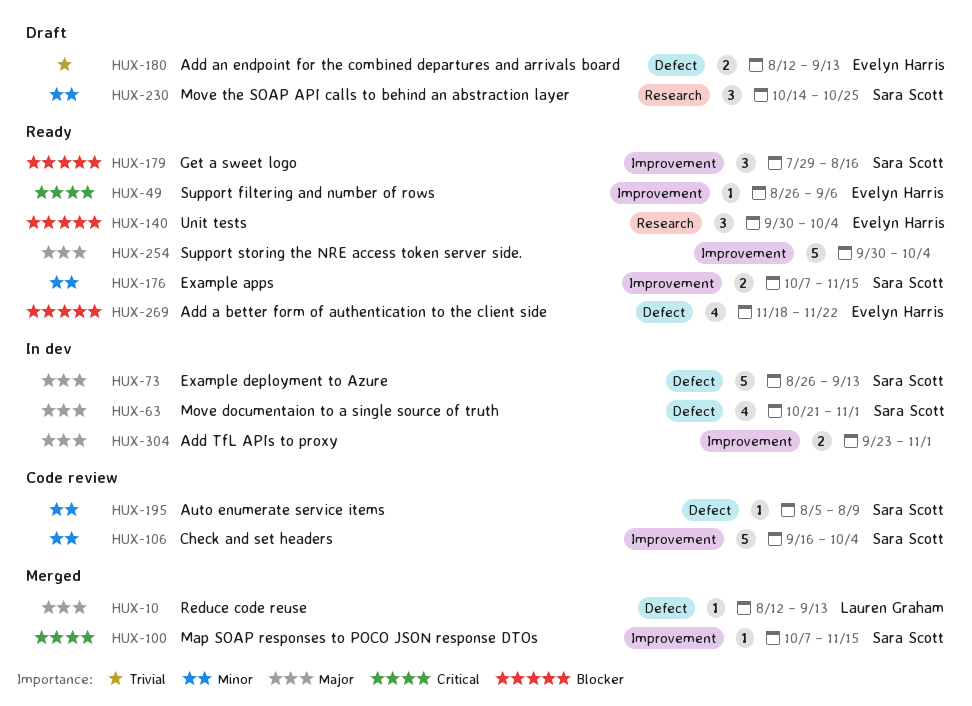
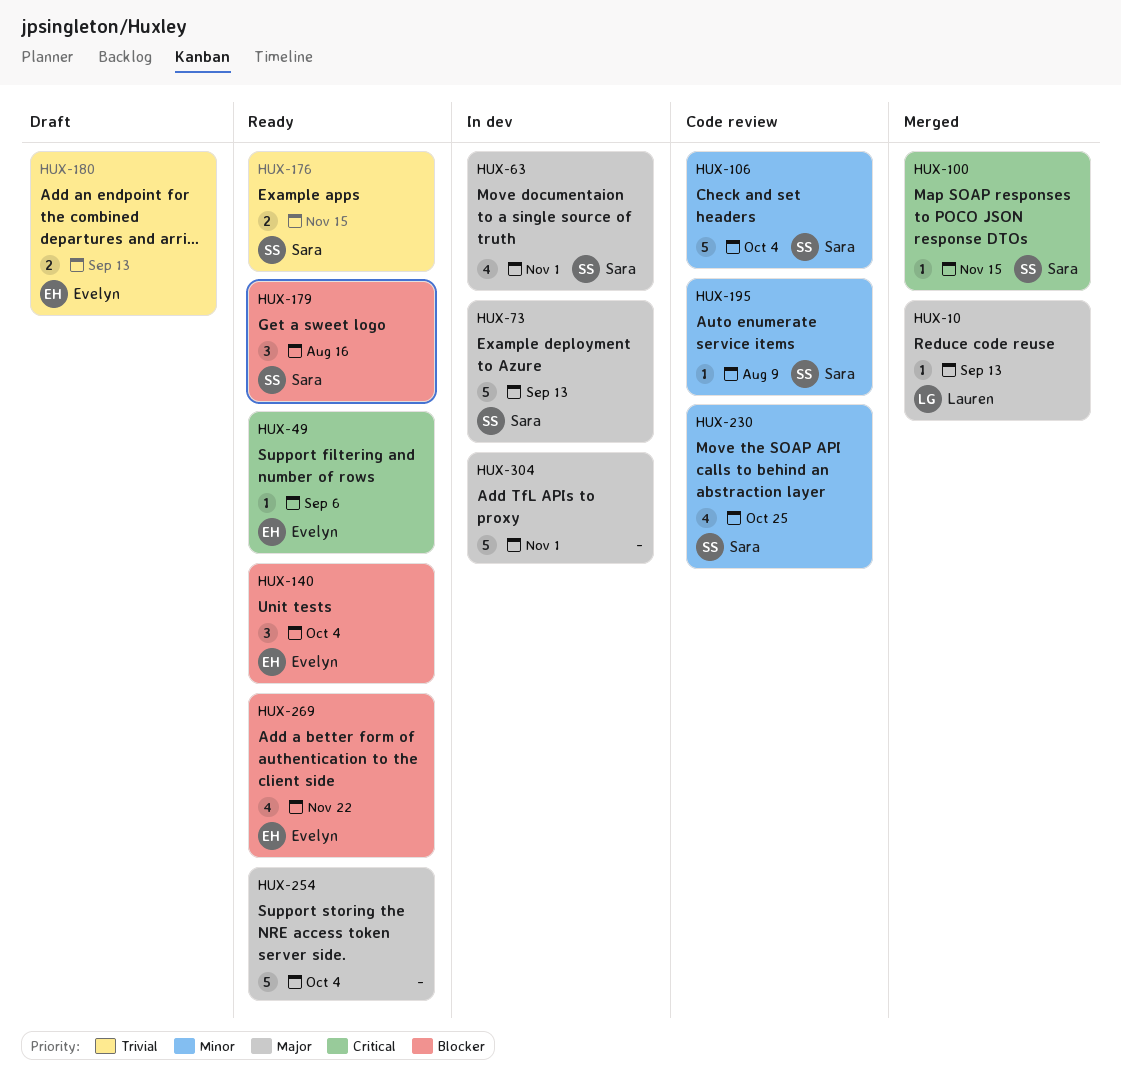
HUX-176, priority: Minor -> Trivial
HUX-230, status: Draft -> Code review
HUX-230, estimate: 3 -> 4
HUX-304, estimate: 2 -> 5

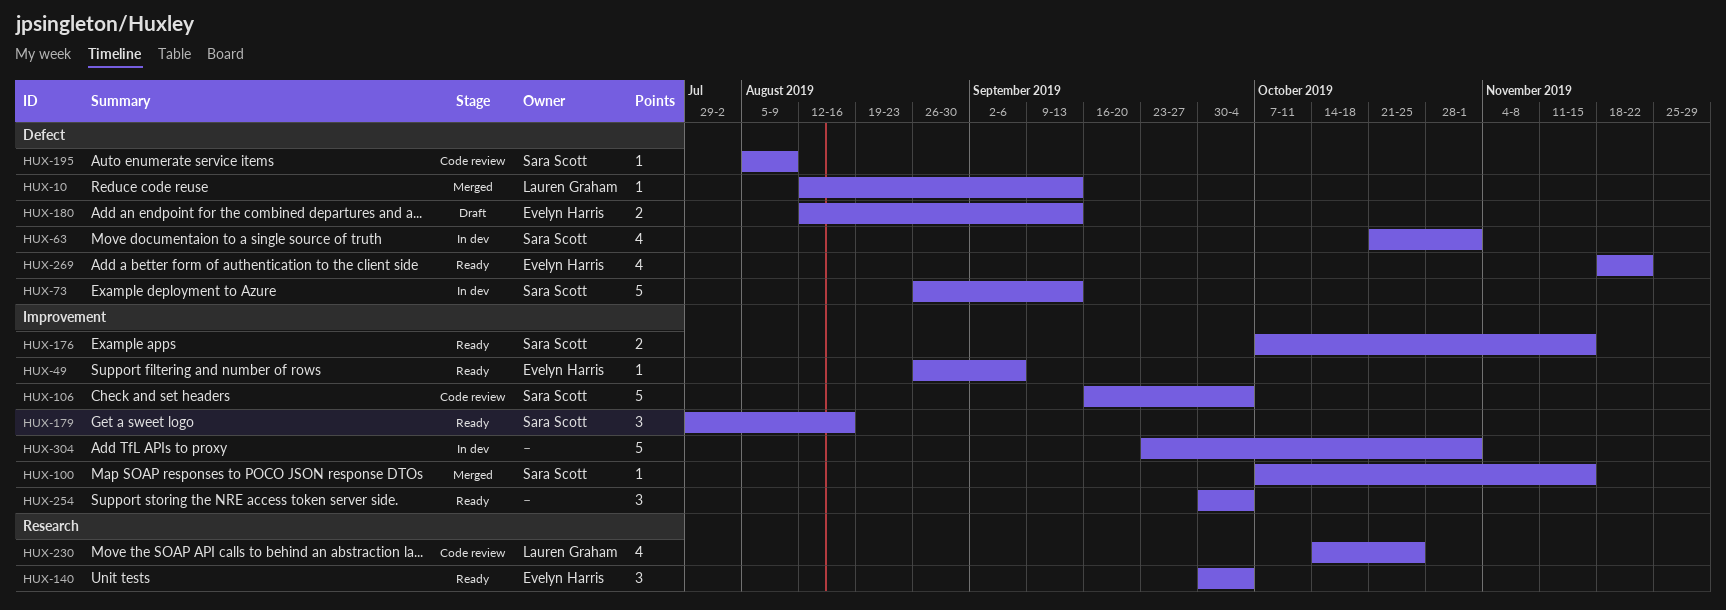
HUX-230, owner: Sara Scott -> Lauren Graham
HUX-254, estimate: 5 -> 3

